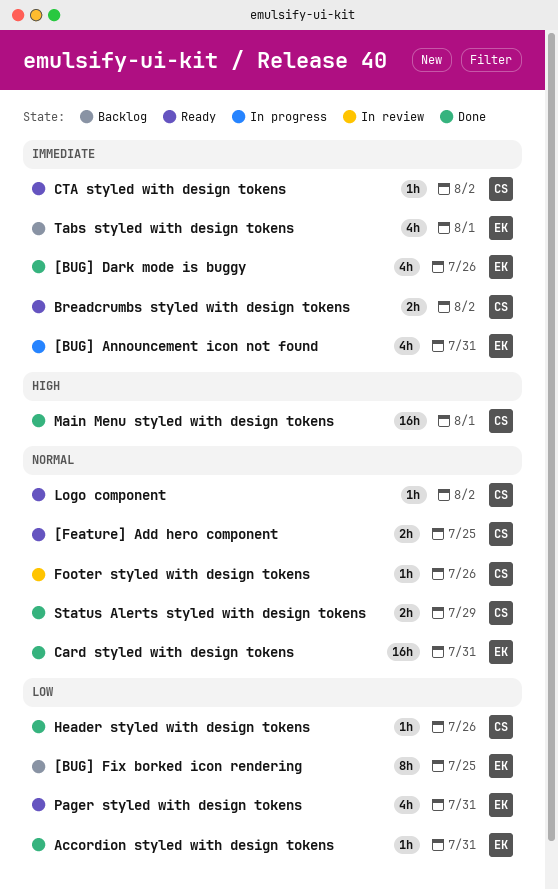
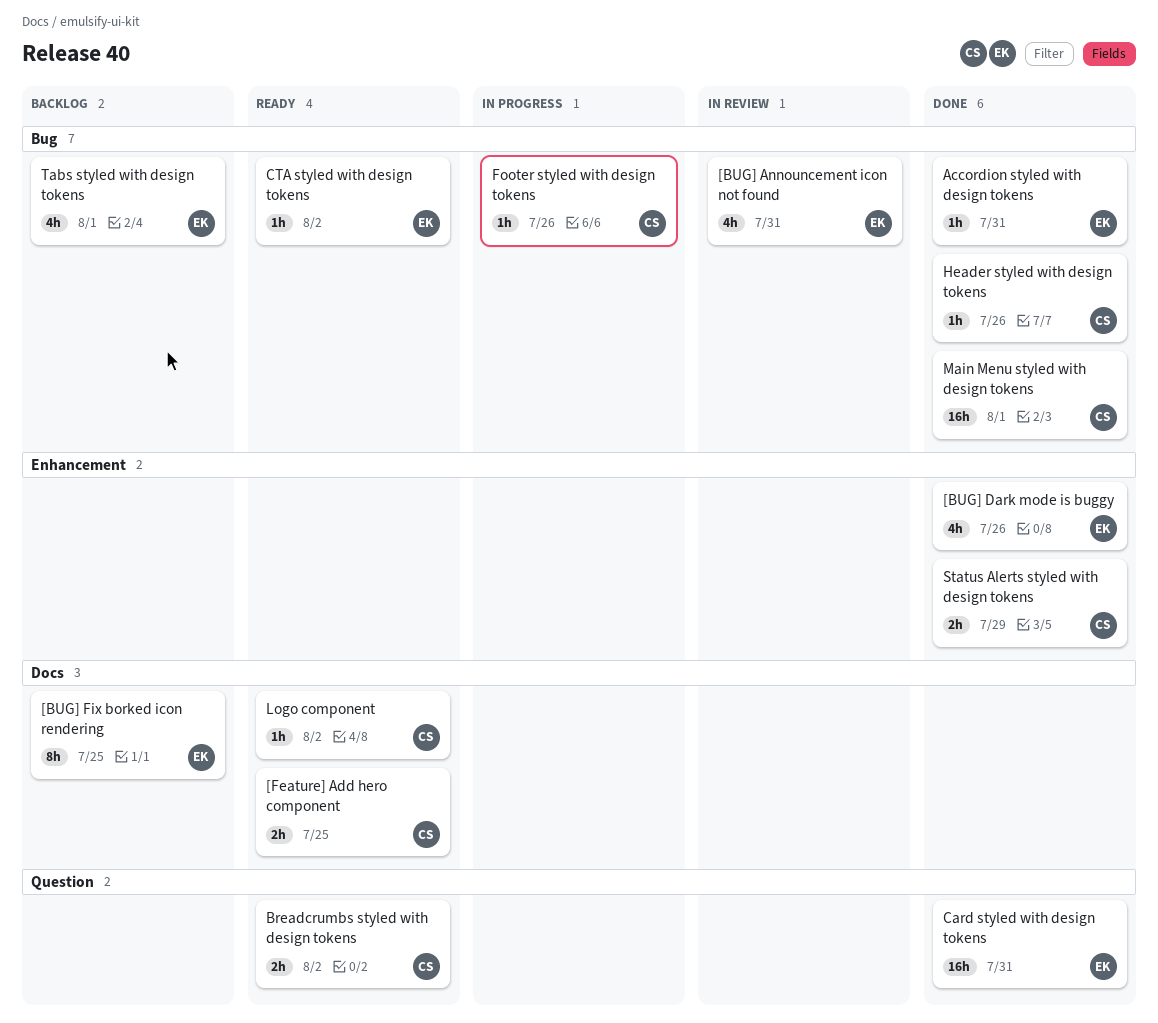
[BUG] Announcement icon not found, status: In progress -> In review
CTA styled with design tokens, owner: CS -> EK
Footer styled with design tokens, status: In review -> In progress
Pager styled with design tokens: present -> none

